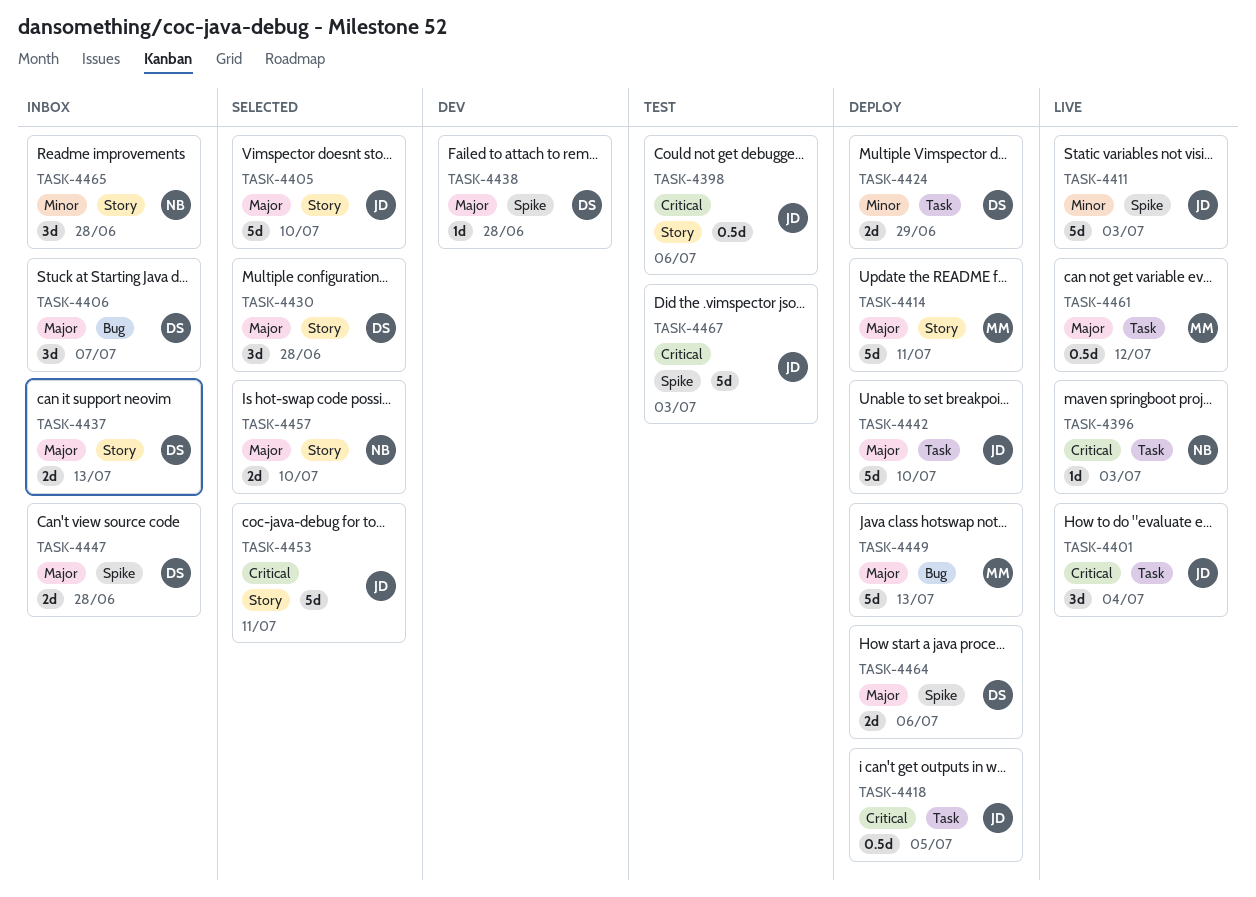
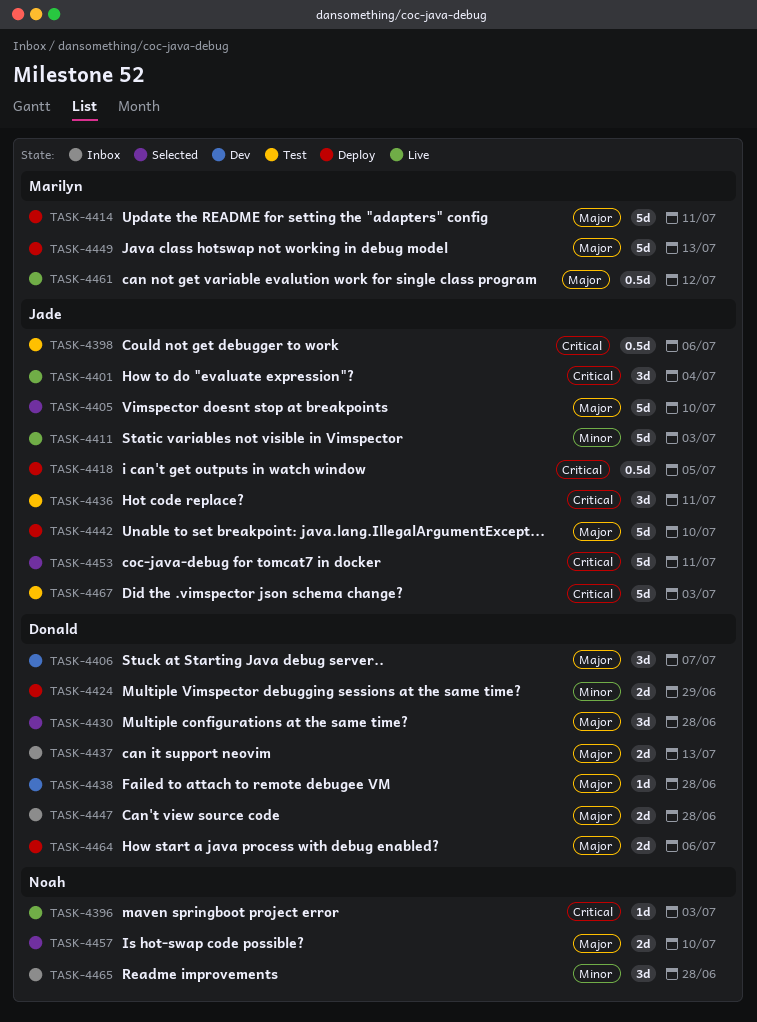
TASK-4406, status: Inbox -> Dev
TASK-4436: none -> present

